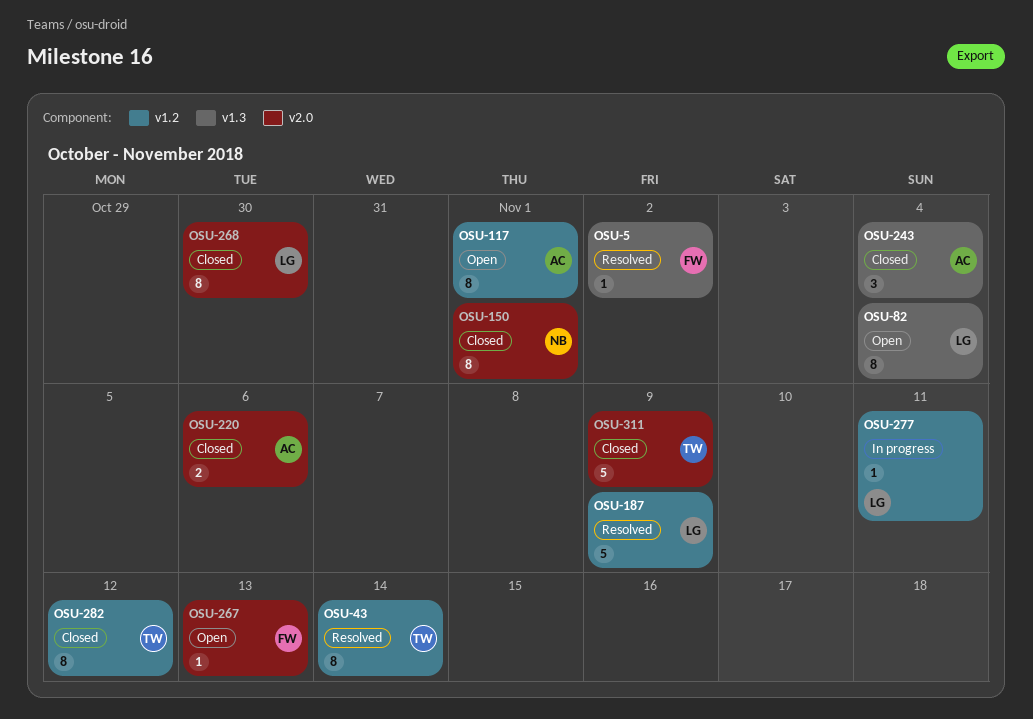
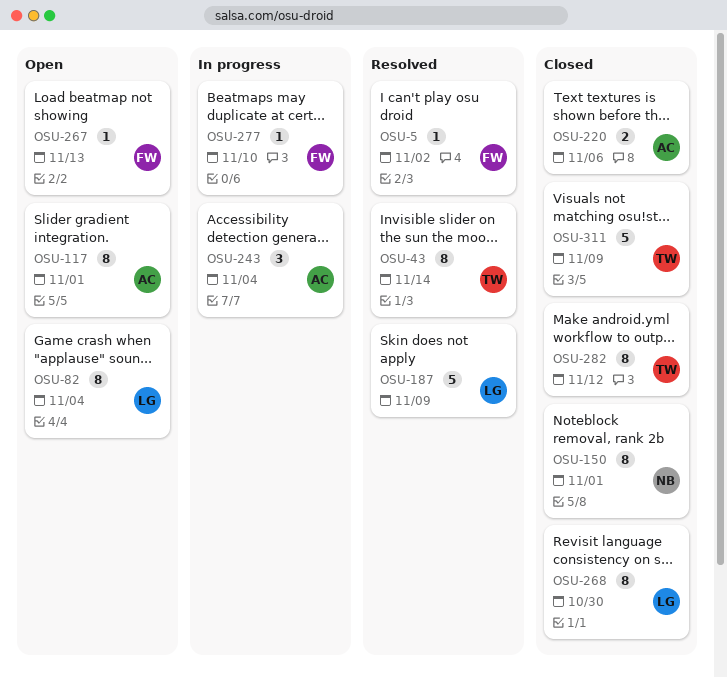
OSU-243, status: Closed -> In progress
OSU-277, owner: LG -> FW
OSU-277, due: Nov 11 -> Nov 10

